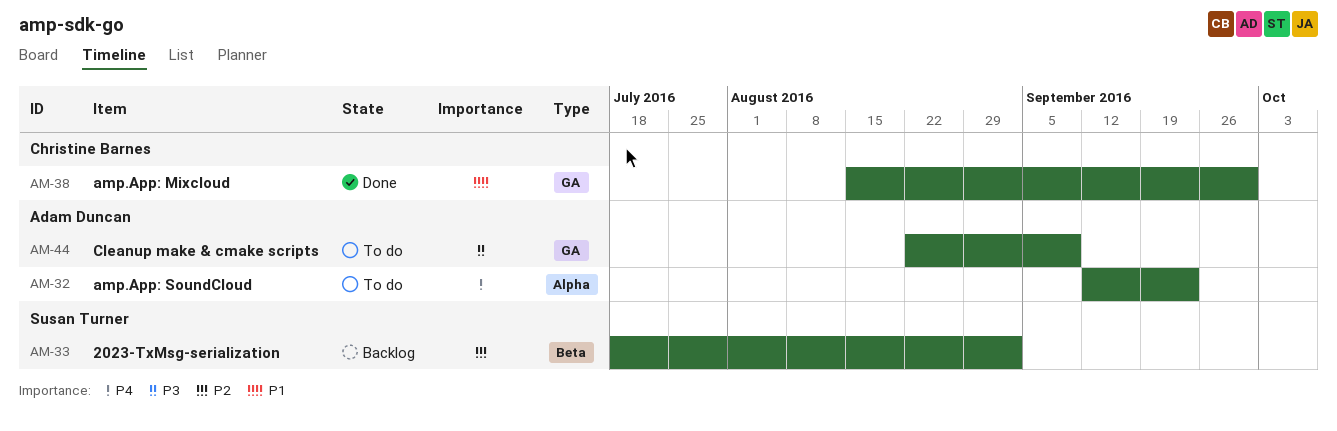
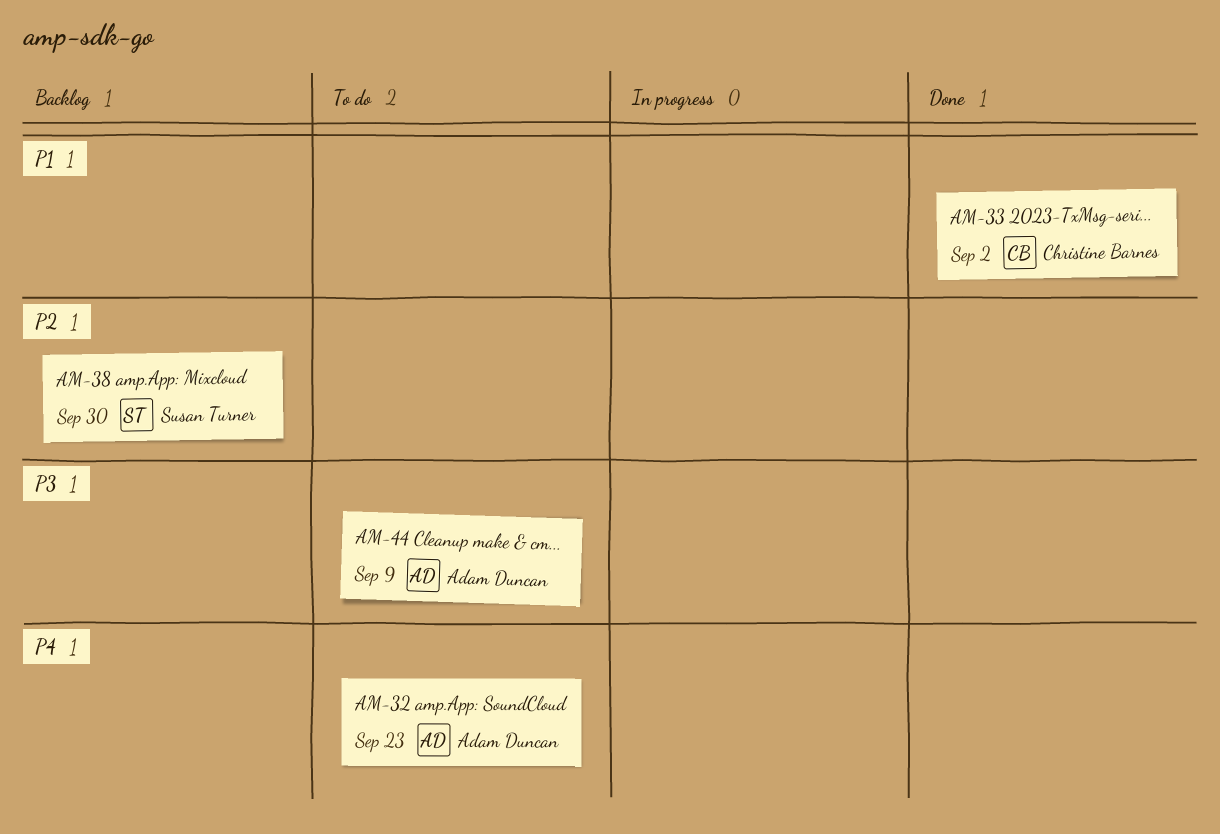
AM-33, status: Backlog -> Done
AM-33, owner: Susan Turner -> Christine Barnes
AM-33, priority: P2 -> P1
AM-38, status: Done -> Backlog
AM-38, owner: Christine Barnes -> Susan Turner
AM-38, priority: P1 -> P2

